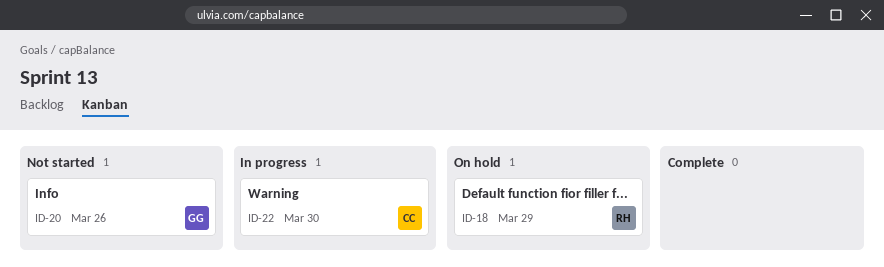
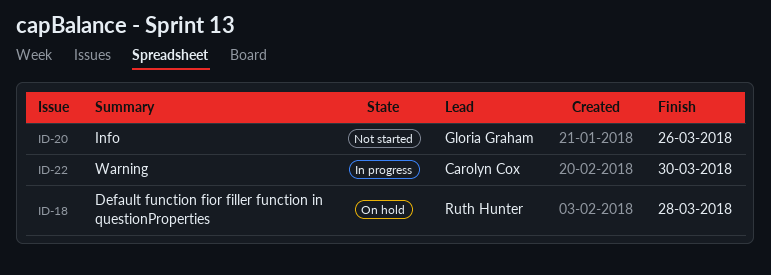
ID-18, due: Mar 29 -> Mar 28

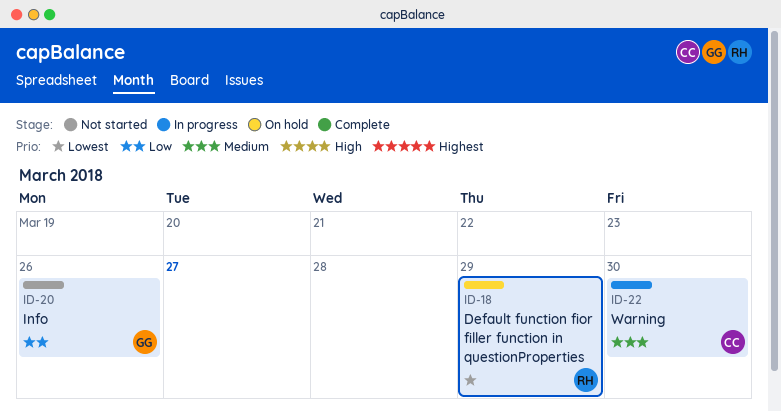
ID-18, due: Mar 28 -> Mar 29

